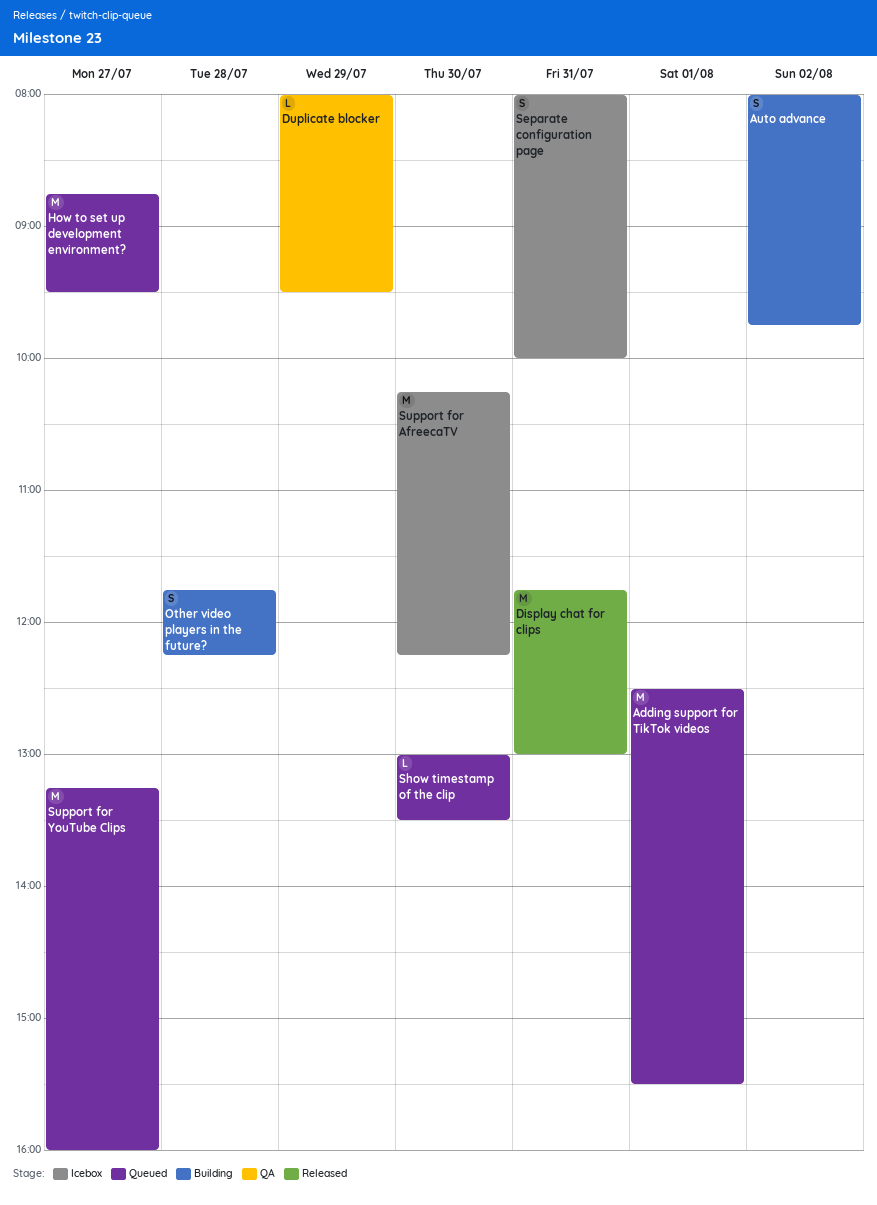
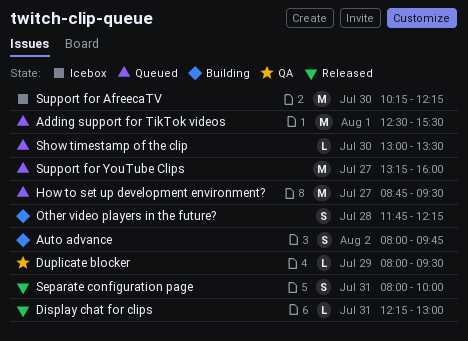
Display chat for clips, estimate: M -> L
Display chat for clips, begins: 11:45 -> 12:15
Separate configuration page, status: Icebox -> Released

